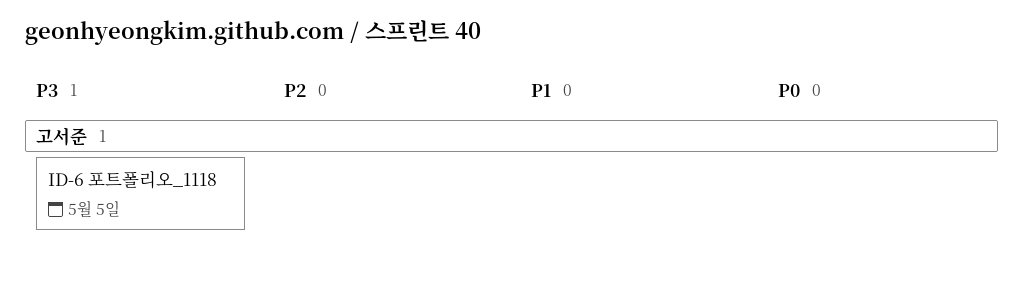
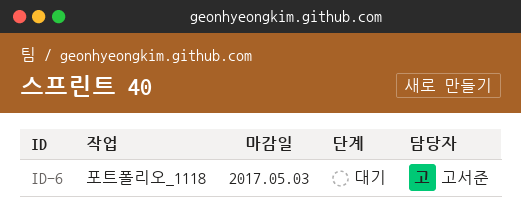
ID-6, due: May 5 -> May 3

